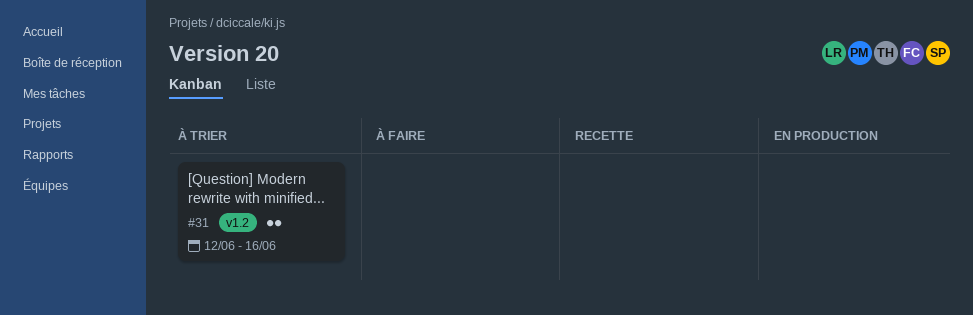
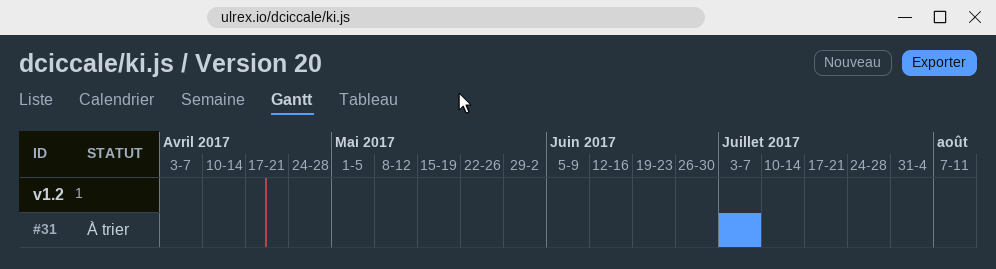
#31, start: Jun 12 -> Jul 3
#31, due: Jun 16 -> Jul 7

